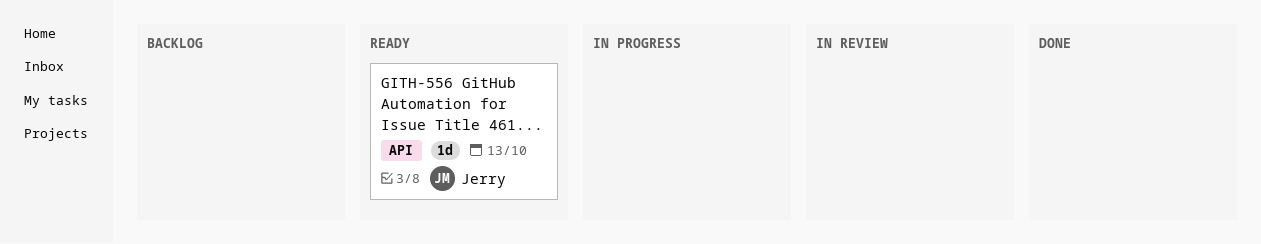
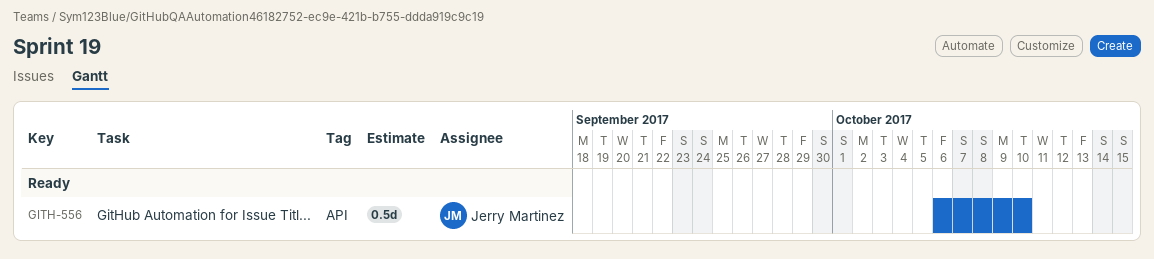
GITH-556, estimate: 1d -> 0.5d
GITH-556, due: Oct 13 -> Oct 10

